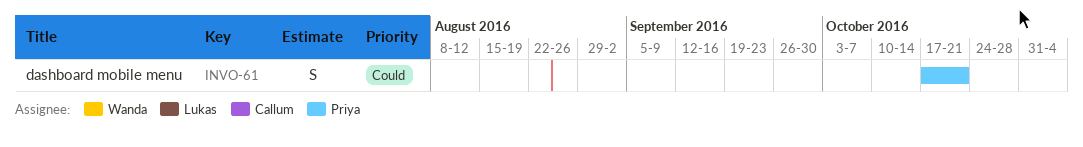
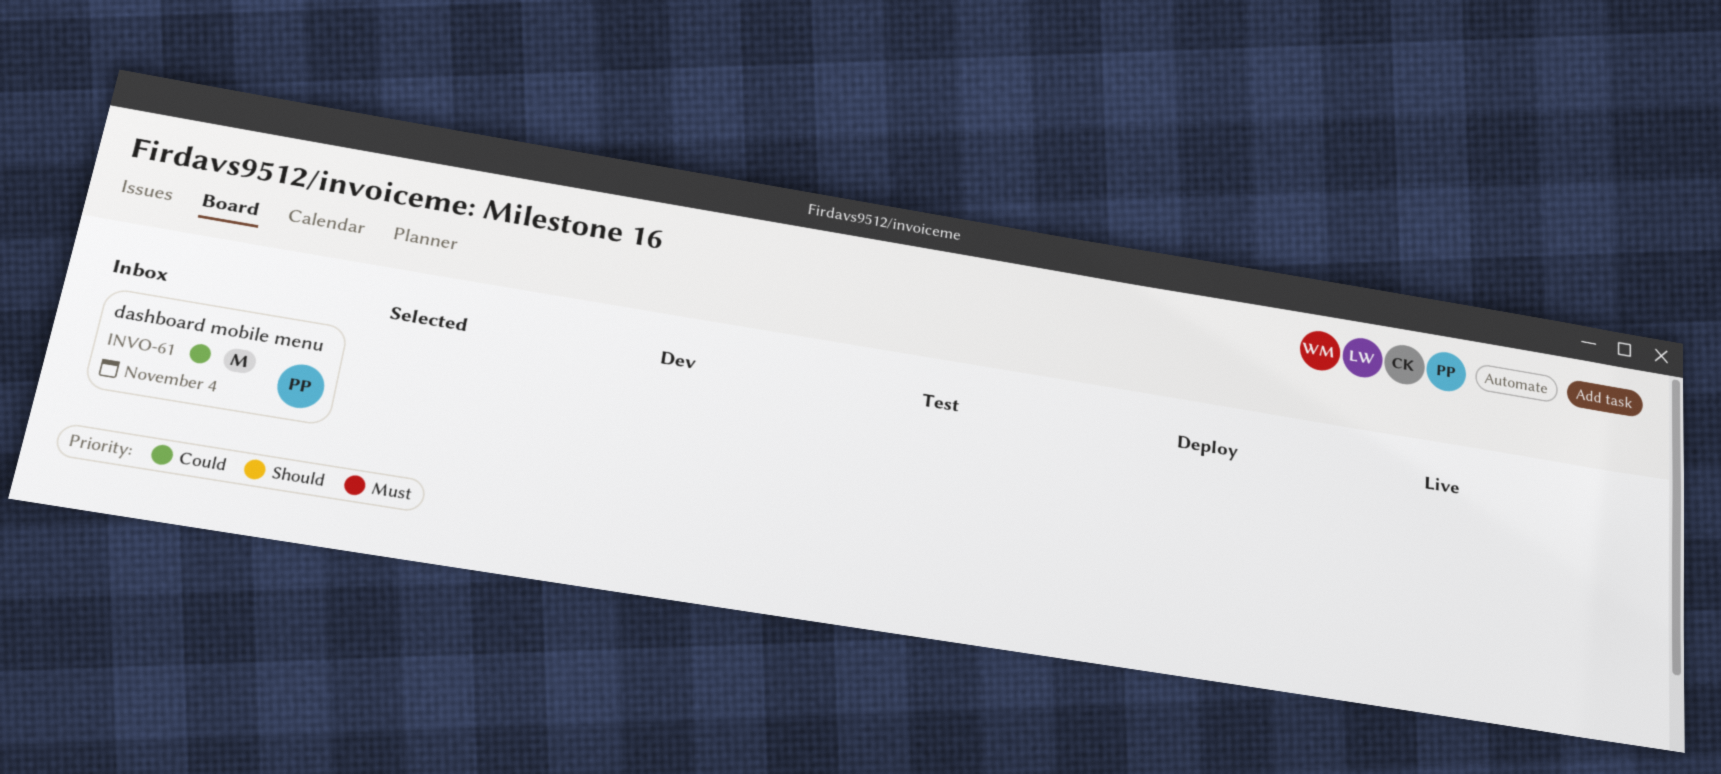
INVO-61, estimate: S -> M
INVO-61, due: Oct 21 -> Nov 4

